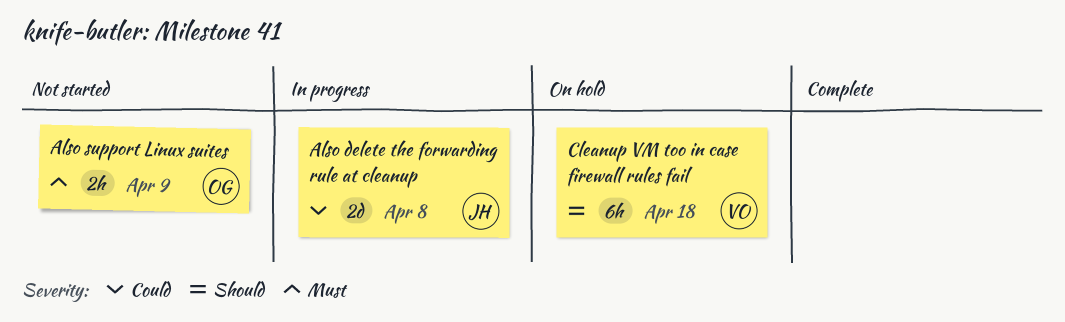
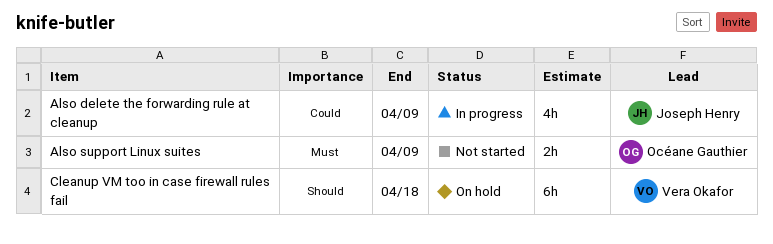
Also delete the forwarding rule at cleanup, estimate: 2d -> 4h
Also delete the forwarding rule at cleanup, due: Apr 8 -> Apr 9

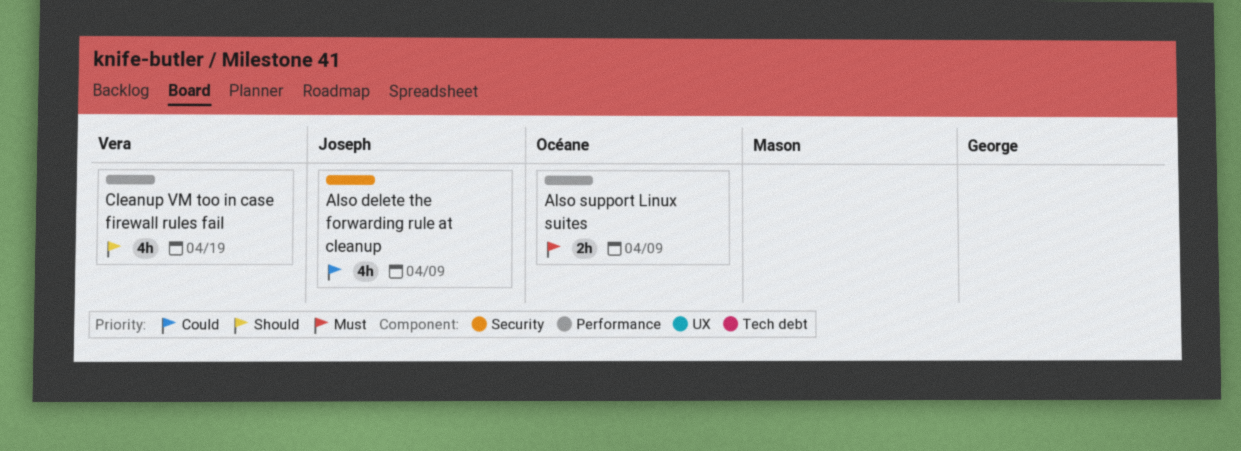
Cleanup VM too in case firewall rules fail, estimate: 6h -> 4h
Cleanup VM too in case firewall rules fail, due: Apr 18 -> Apr 19

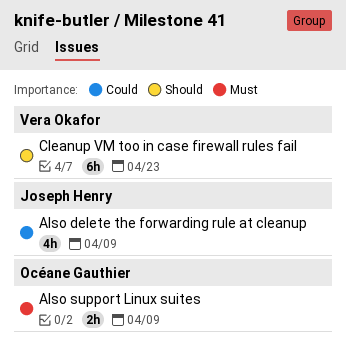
Cleanup VM too in case firewall rules fail, estimate: 4h -> 6h
Cleanup VM too in case firewall rules fail, due: Apr 19 -> Apr 23

